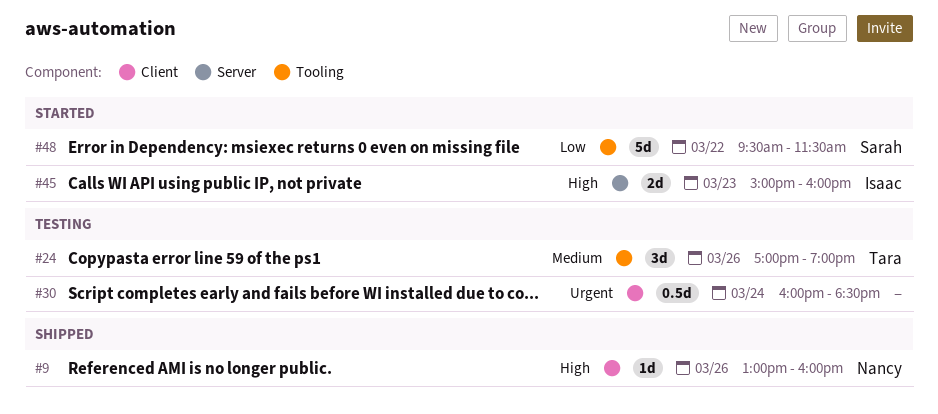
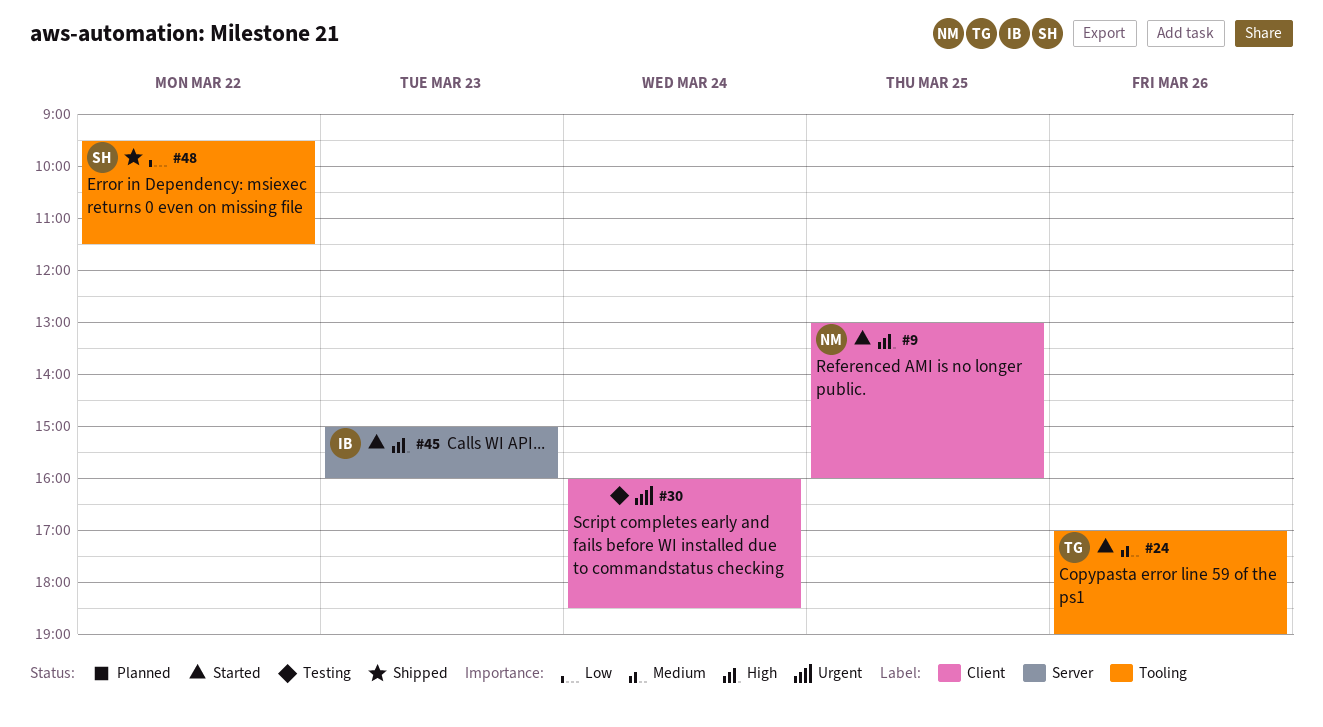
#9, status: Shipped -> Started
#9, day: Mar 26 -> Mar 25
#24, status: Testing -> Started
#48, status: Started -> Shipped

